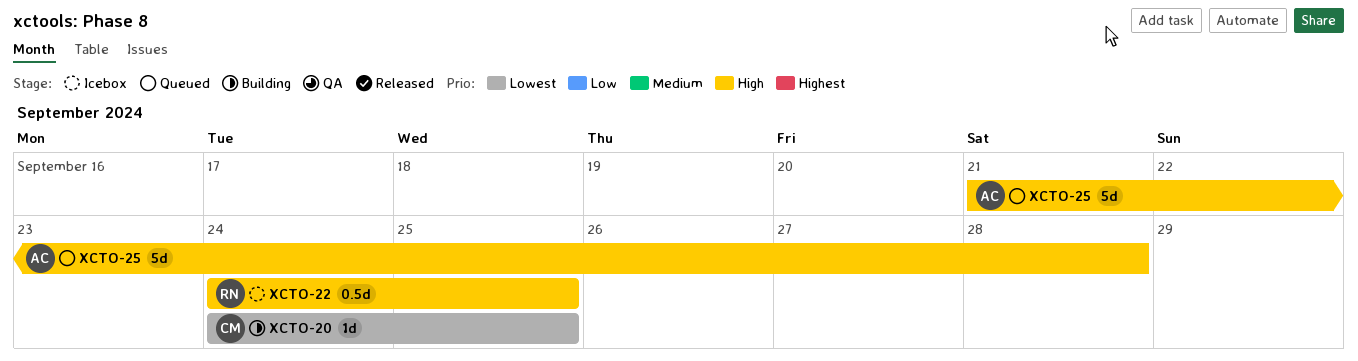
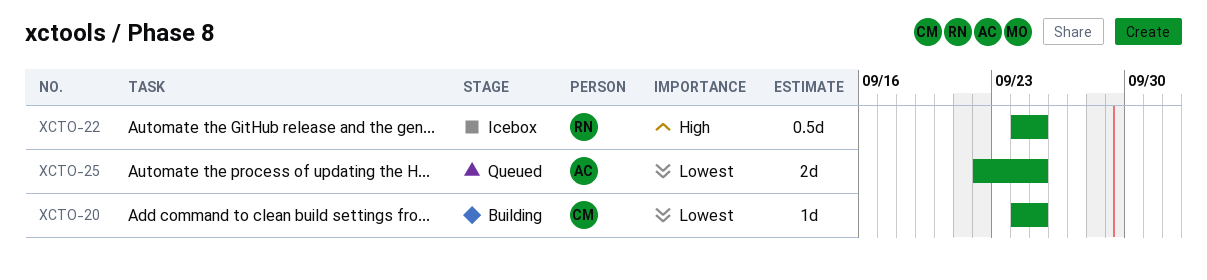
XCTO-25, priority: High -> Lowest
XCTO-25, estimate: 5d -> 2d
XCTO-25, start: Sep 21 -> Sep 22
XCTO-25, due: Sep 28 -> Sep 25

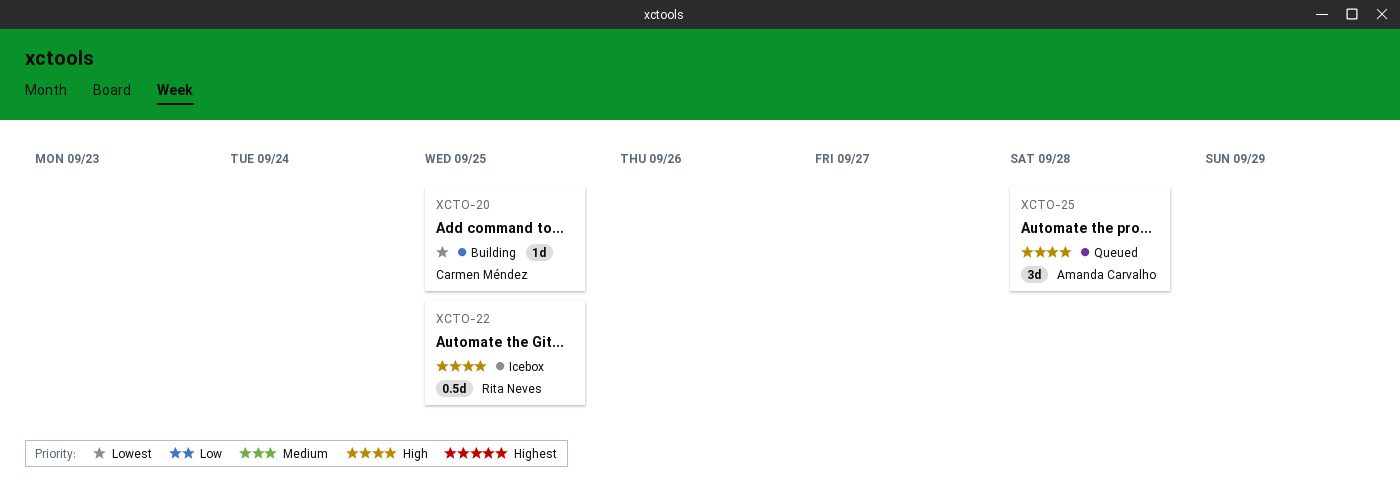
XCTO-25, priority: Lowest -> High
XCTO-25, estimate: 2d -> 3d
XCTO-25, due: Sep 25 -> Sep 28

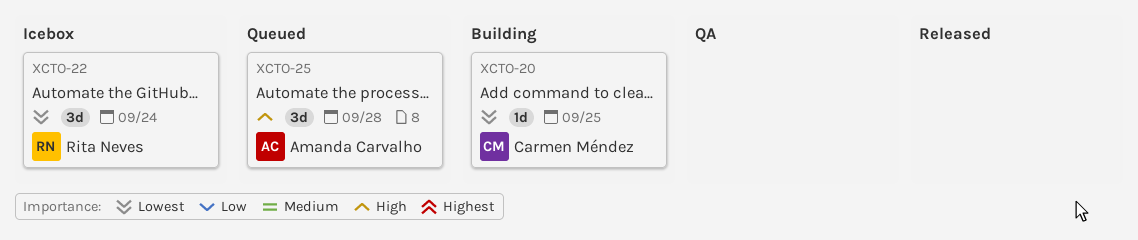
XCTO-22, priority: High -> Lowest
XCTO-22, estimate: 0.5d -> 3d
XCTO-22, due: Sep 25 -> Sep 24

